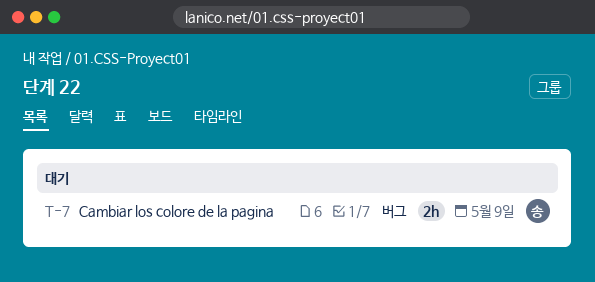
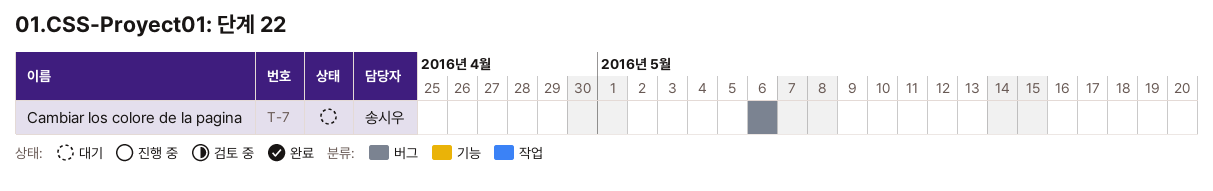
T-7, due: May 9 -> May 6

